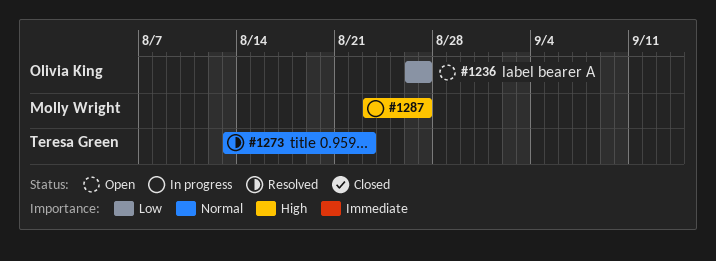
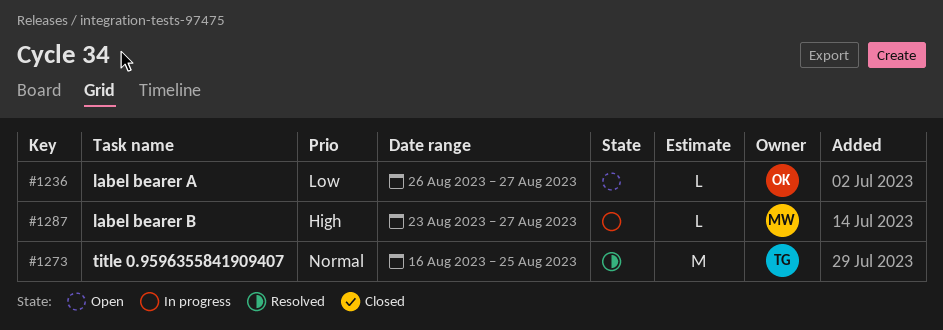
#1273, start: Aug 13 -> Aug 16
#1273, due: Aug 23 -> Aug 25

